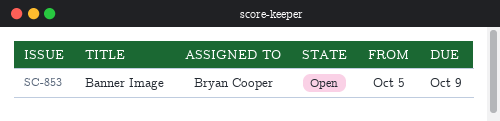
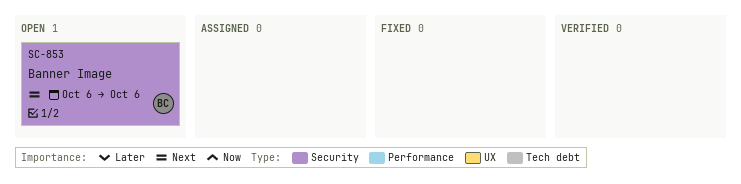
SC-853, start: Oct 5 -> Oct 6
SC-853, due: Oct 9 -> Oct 6

